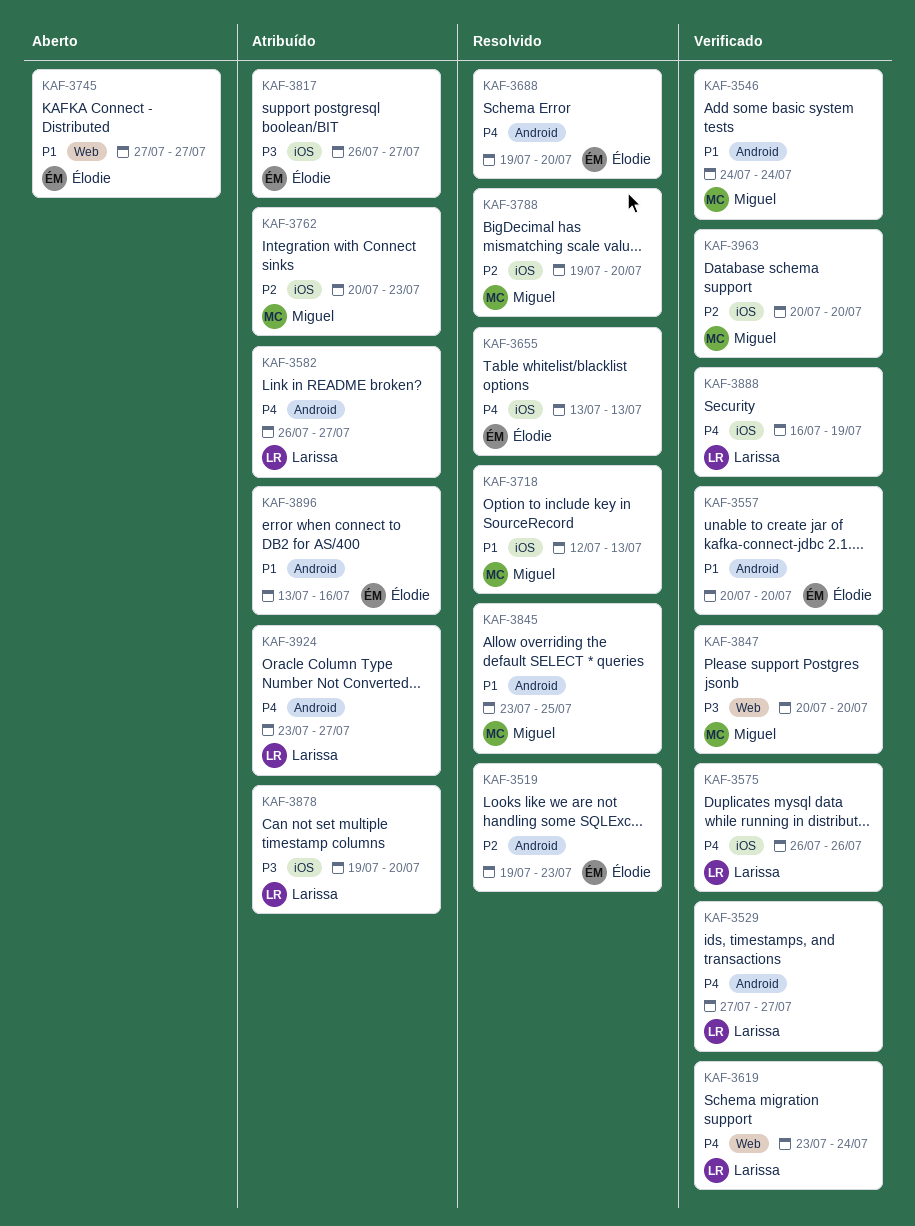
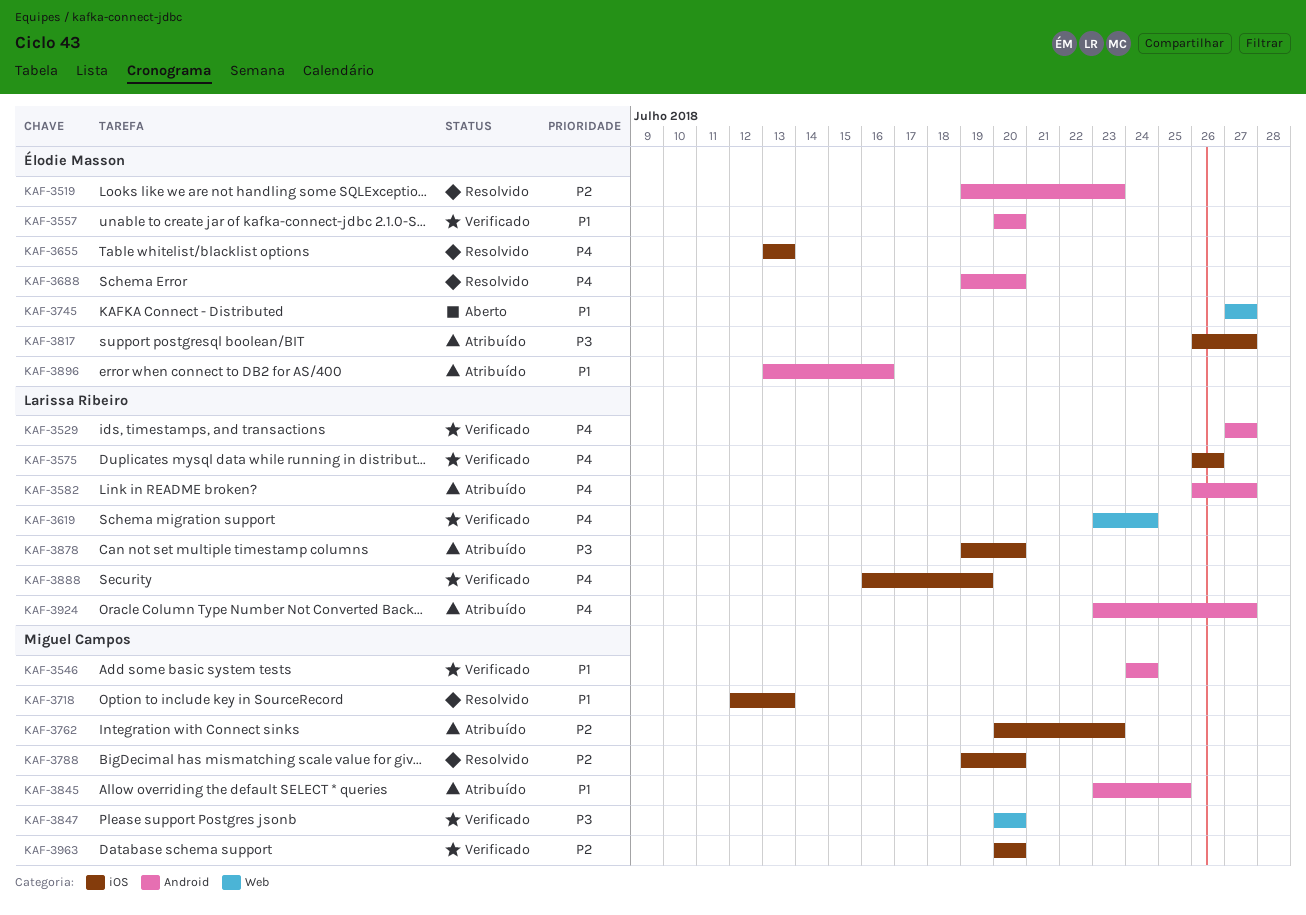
KAF-3845, status: Resolvido -> Atribuído

